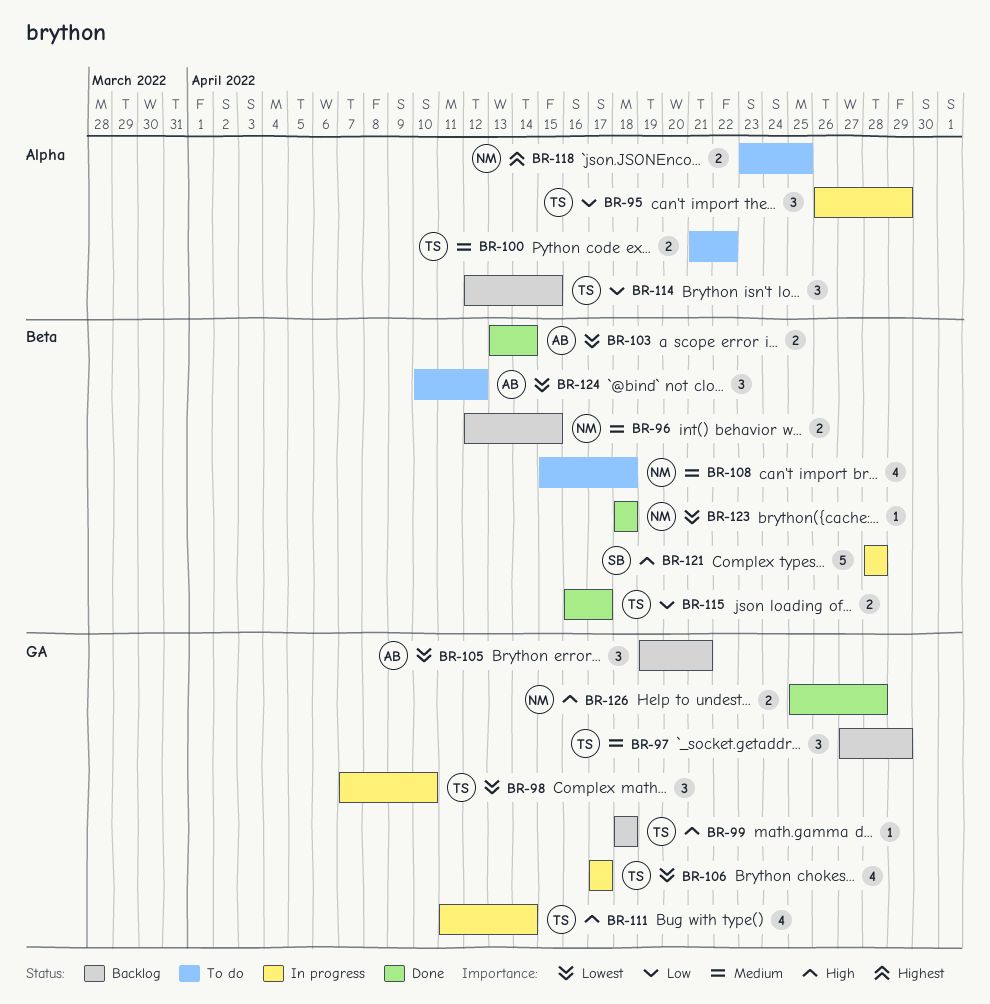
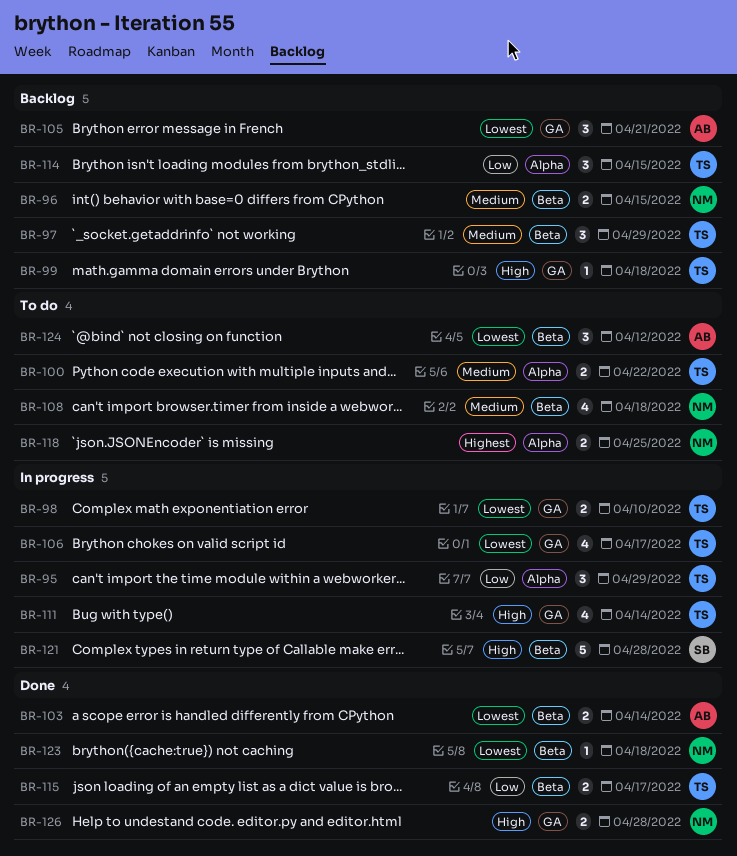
BR-97, label: GA -> Beta
BR-98, estimate: 3 -> 2

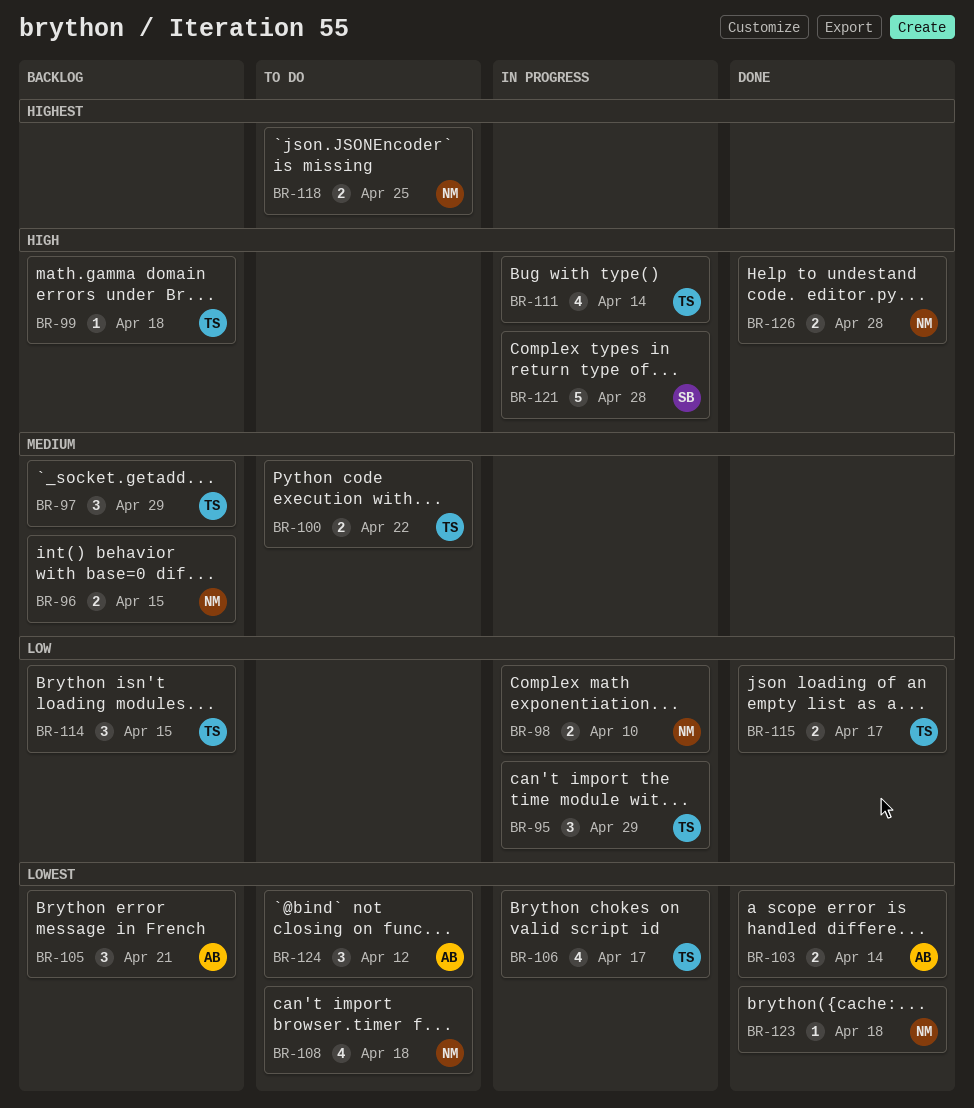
BR-98, owner: TS -> NM
BR-98, priority: Lowest -> Low
BR-108, priority: Medium -> Lowest

